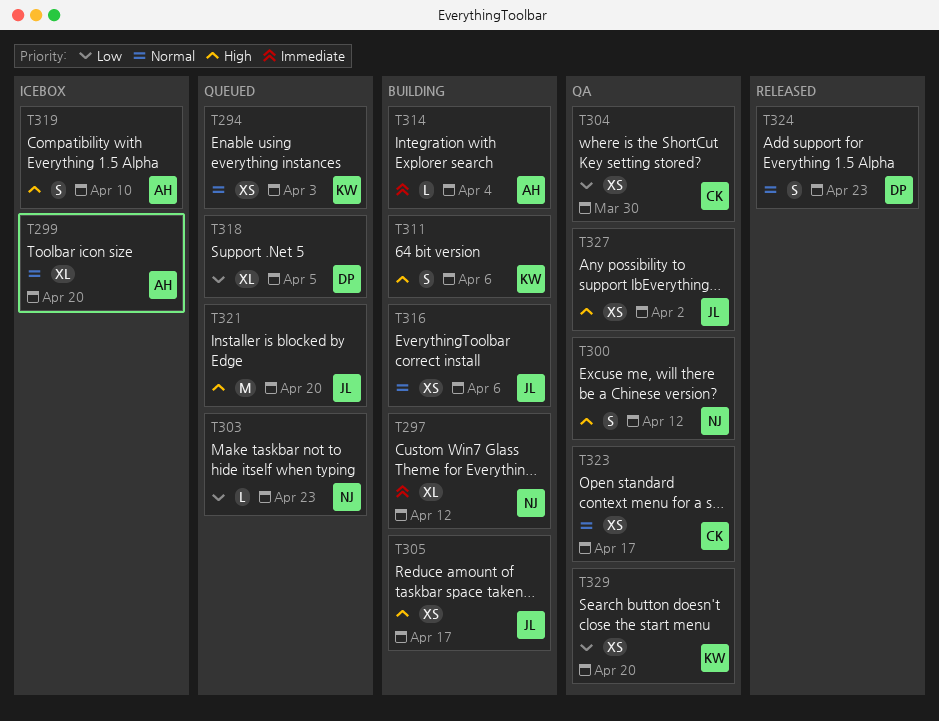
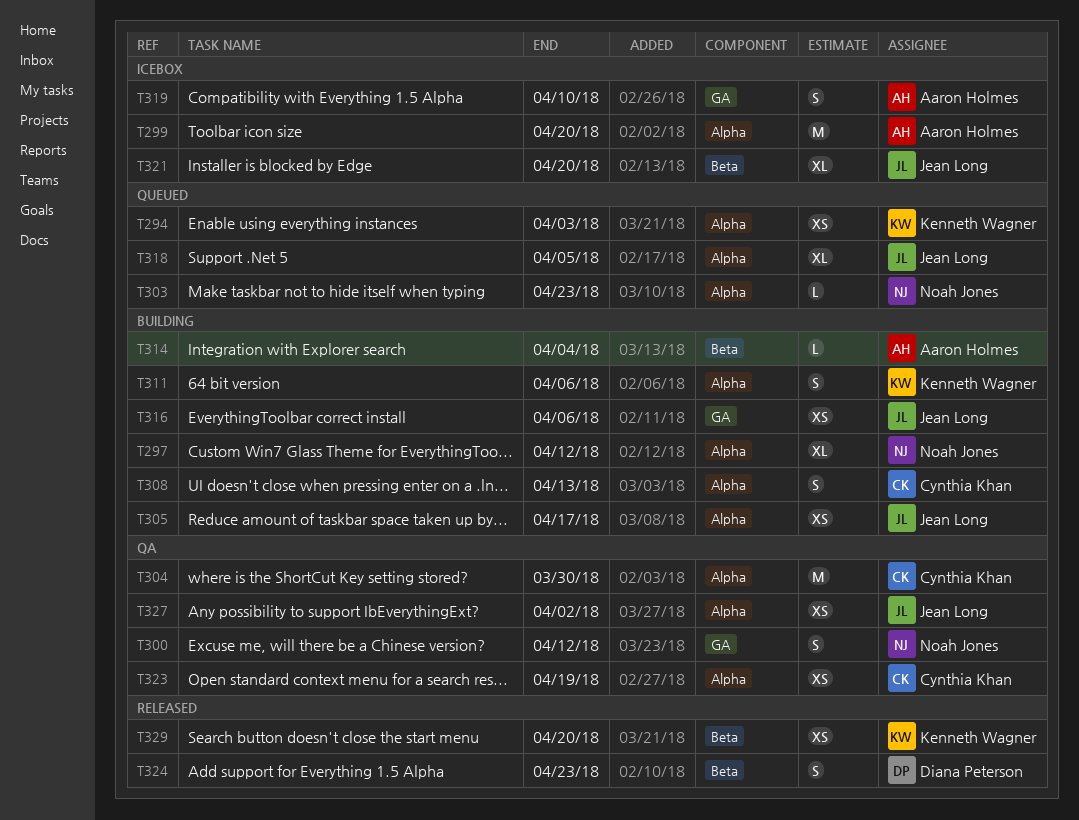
T299, estimate: XL -> M
T304, estimate: XS -> M
T308: none -> present
T318, owner: Diana Peterson -> Jean Long
T321, status: Queued -> Icebox
T321, estimate: M -> XL
T323, due: Apr 17 -> Apr 19
T329, status: QA -> Released

